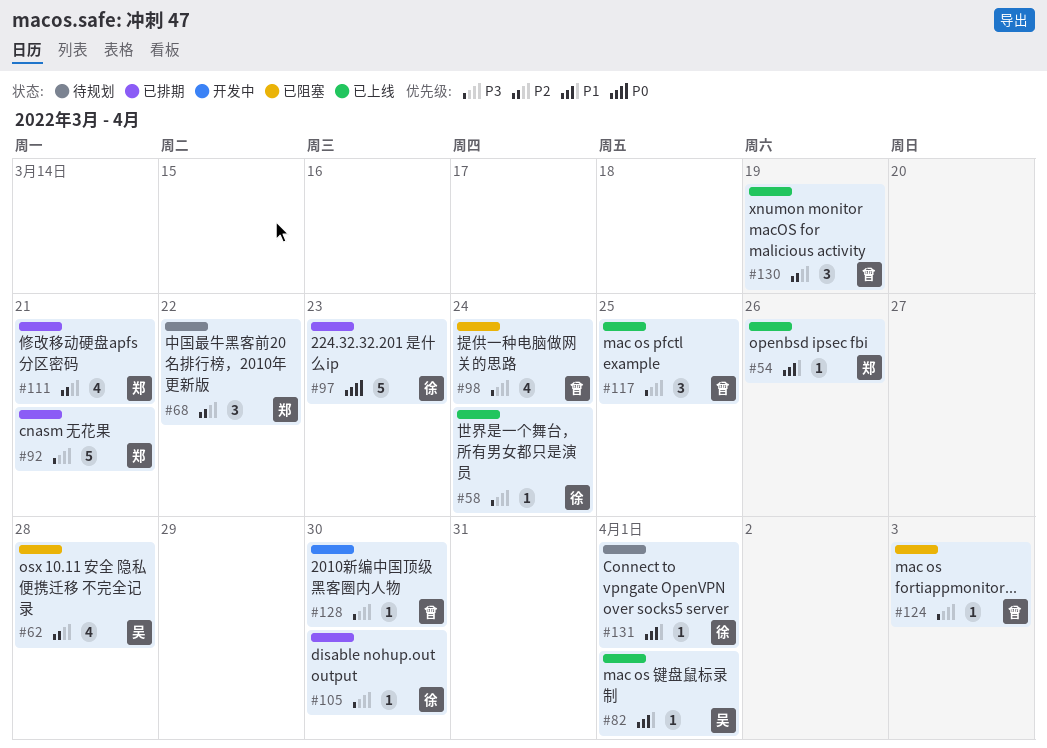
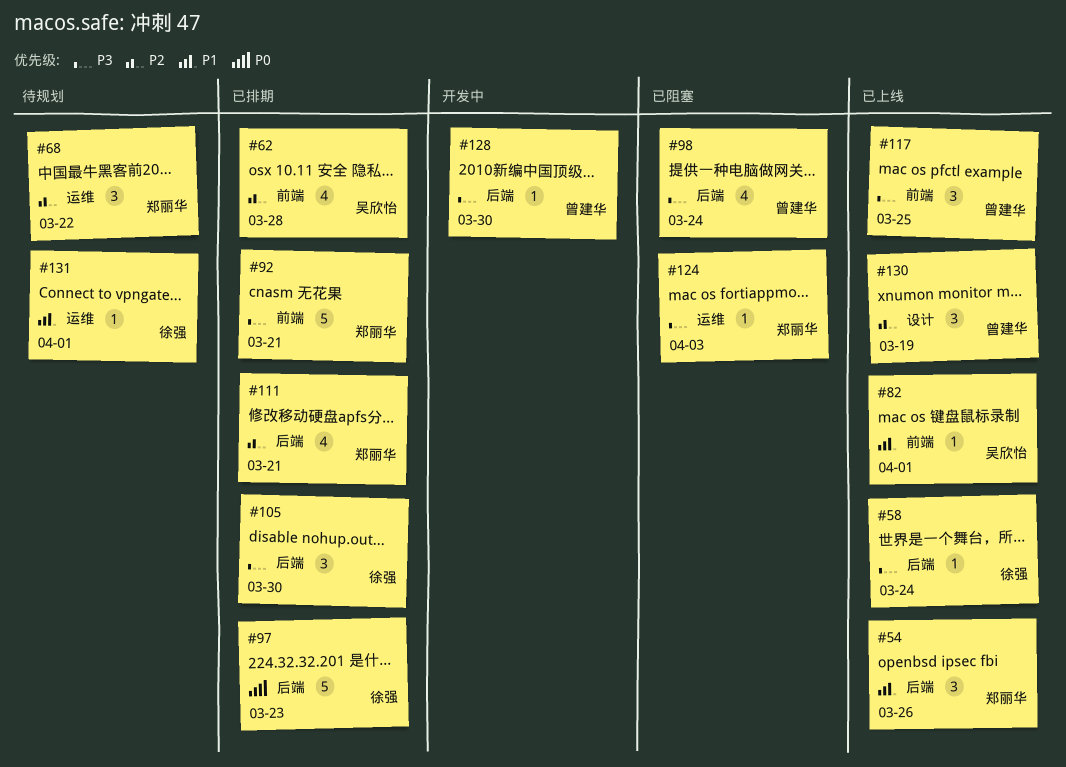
#54, estimate: 1 -> 3
#62, status: 已阻塞 -> 已排期
#105, estimate: 1 -> 3
#124, owner: 曾建华 -> 郑丽华

